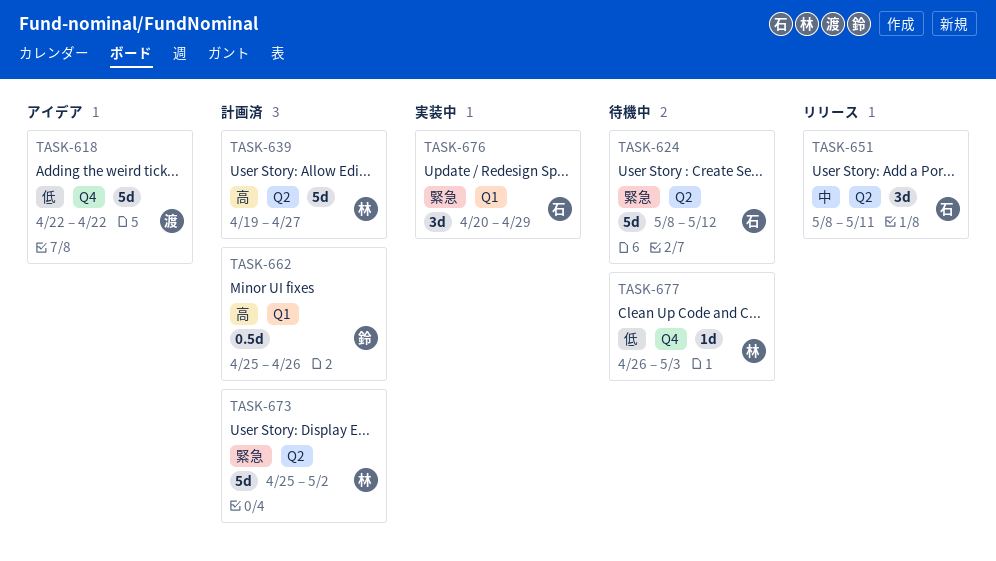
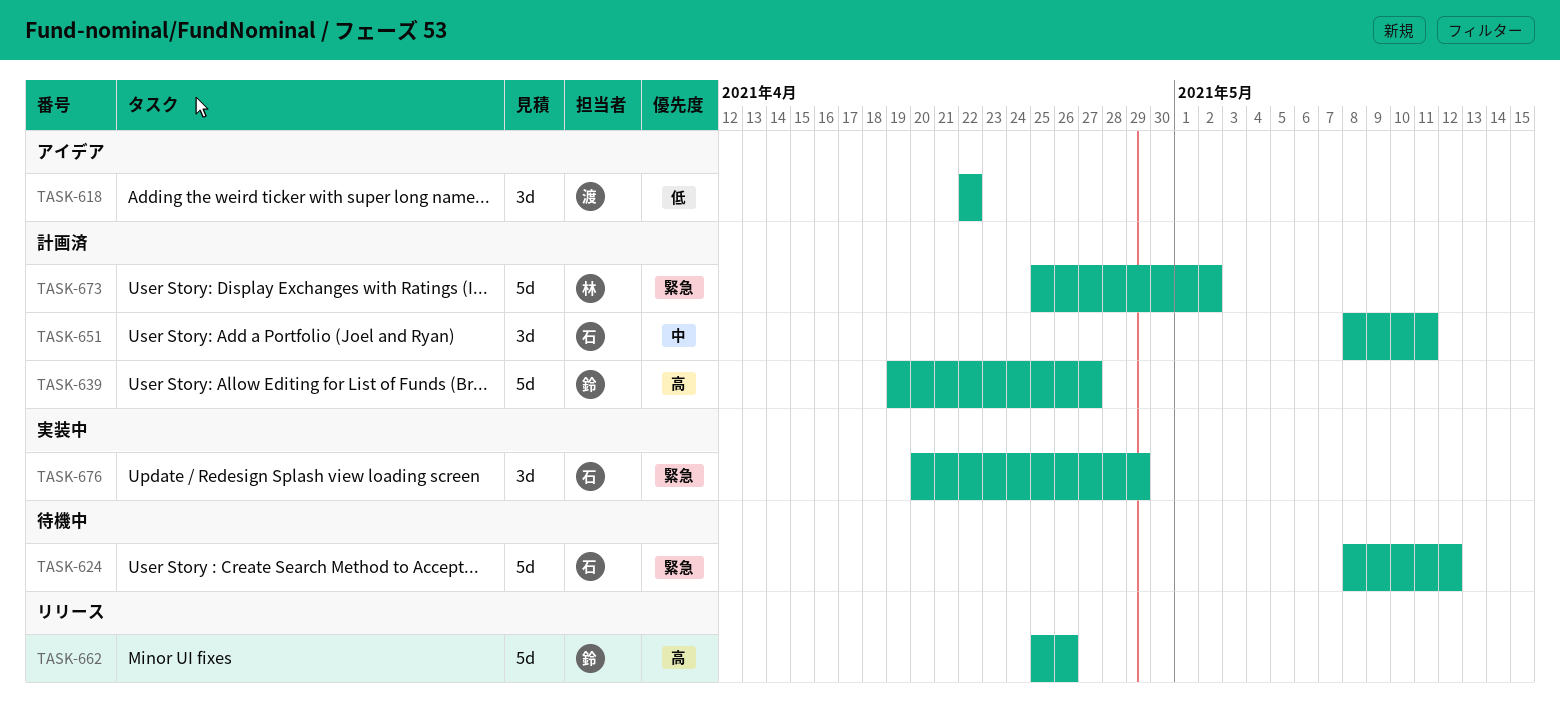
TASK-618, estimate: 5d -> 3d
TASK-639, owner: 林 -> 鈴
TASK-651, status: リリース -> 計画済
TASK-662, status: 計画済 -> リリース
TASK-662, estimate: 0.5d -> 5d
TASK-677: present -> none

